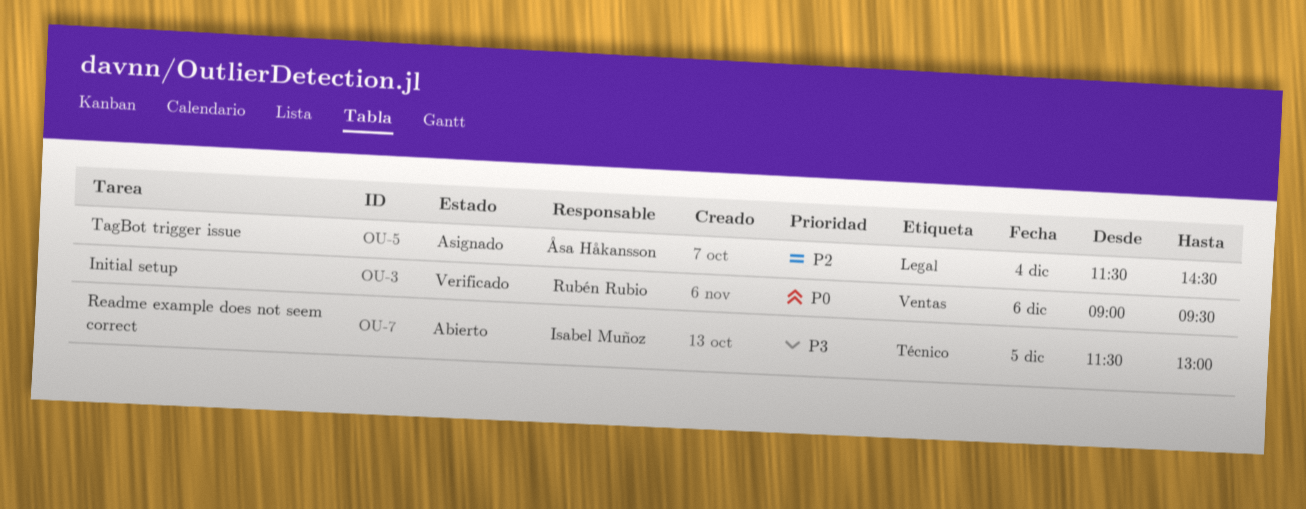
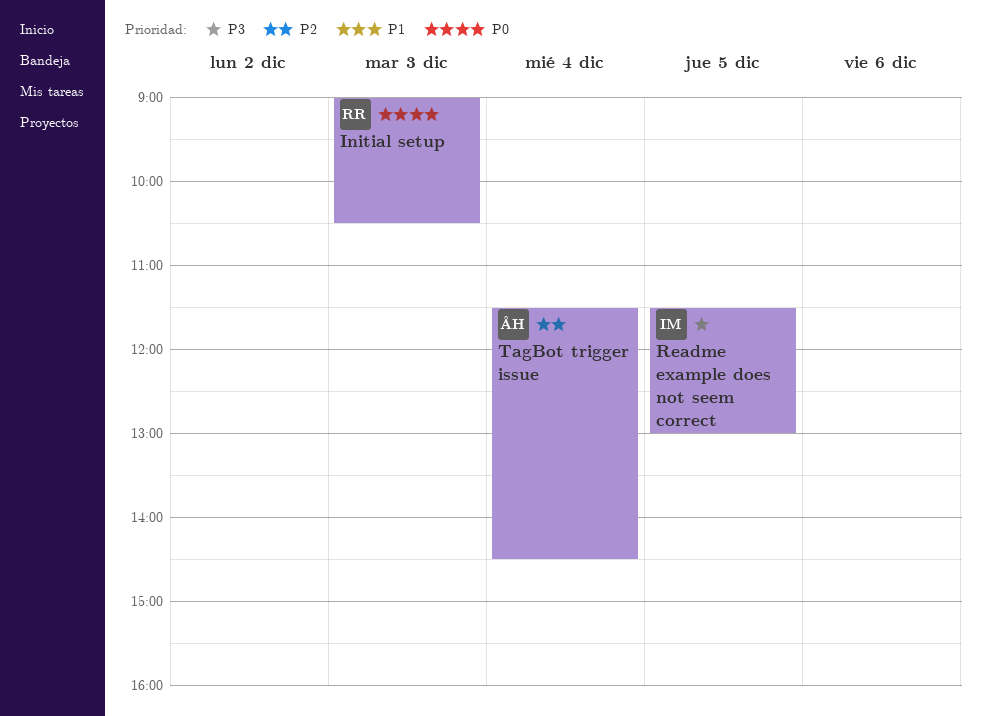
Initial setup, day: Dec 6 -> Dec 3
Initial setup, ends: 09:30 -> 10:30

